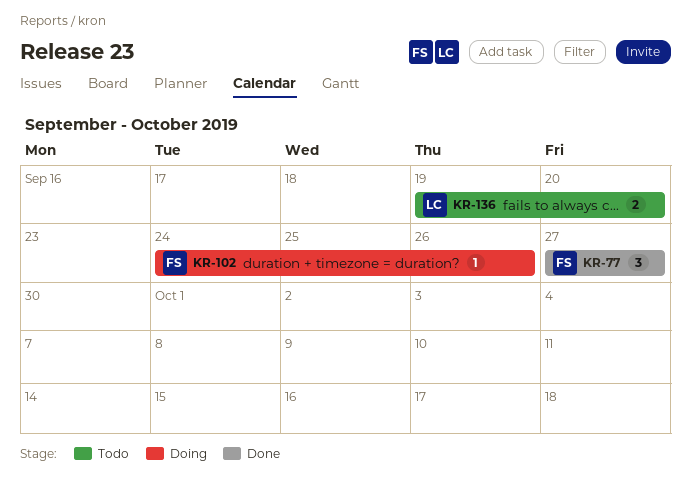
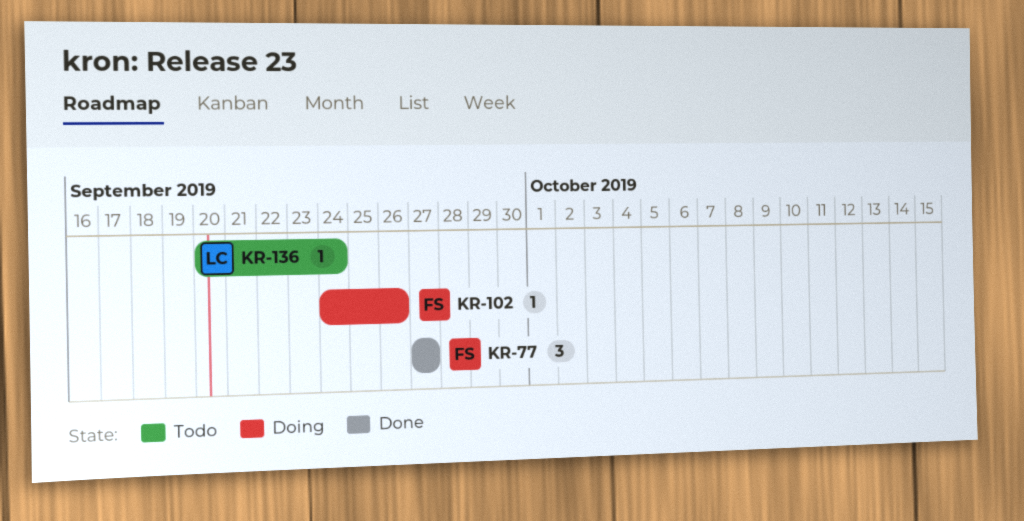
KR-136, estimate: 2 -> 1
KR-136, start: Sep 19 -> Sep 20
KR-136, due: Sep 20 -> Sep 24

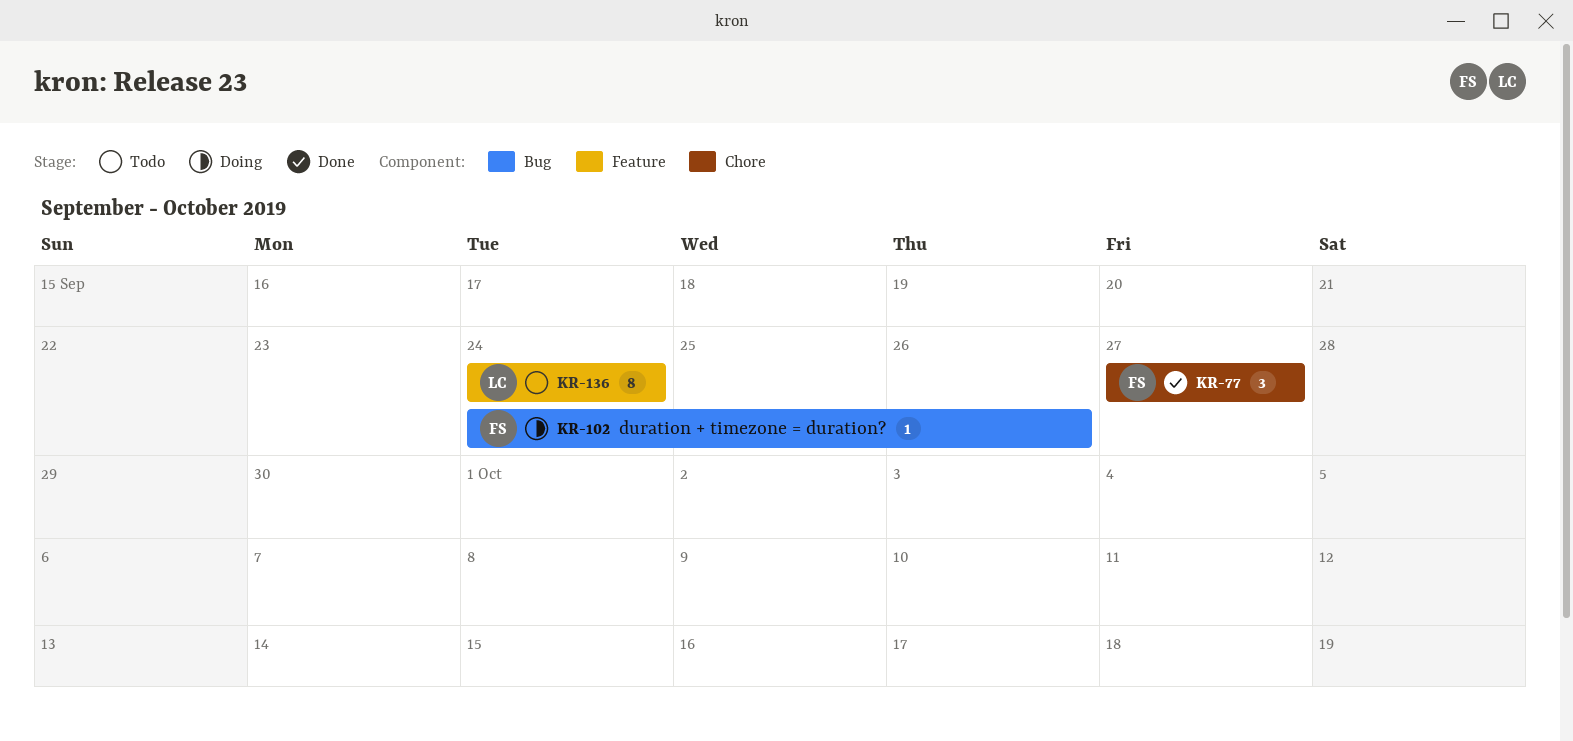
KR-136, estimate: 1 -> 8
KR-136, start: Sep 20 -> Sep 24

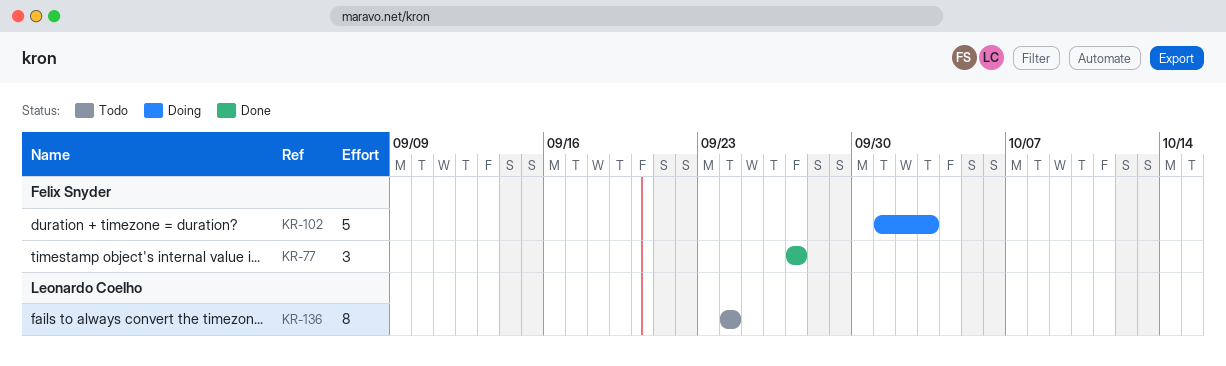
KR-102, estimate: 1 -> 5
KR-102, start: Sep 24 -> Oct 1
KR-102, due: Sep 26 -> Oct 3

